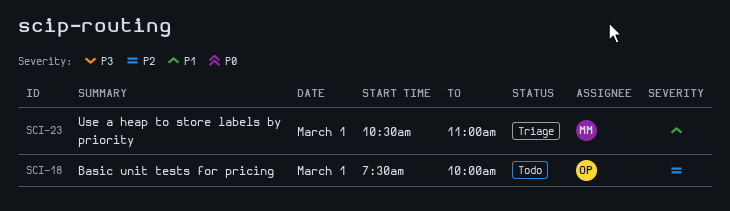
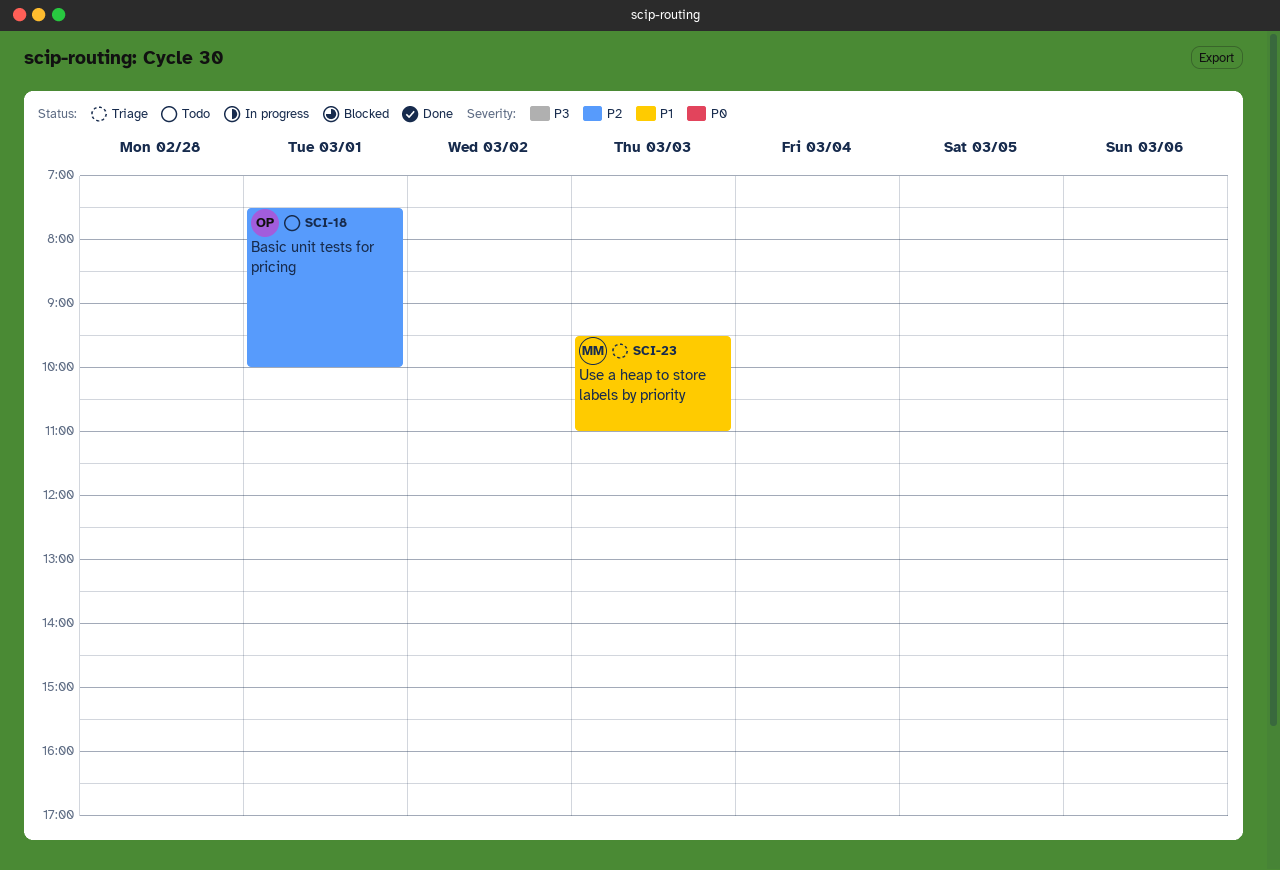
SCI-23, day: Mar 1 -> Mar 3
SCI-23, begins: 10:30 -> 09:30

